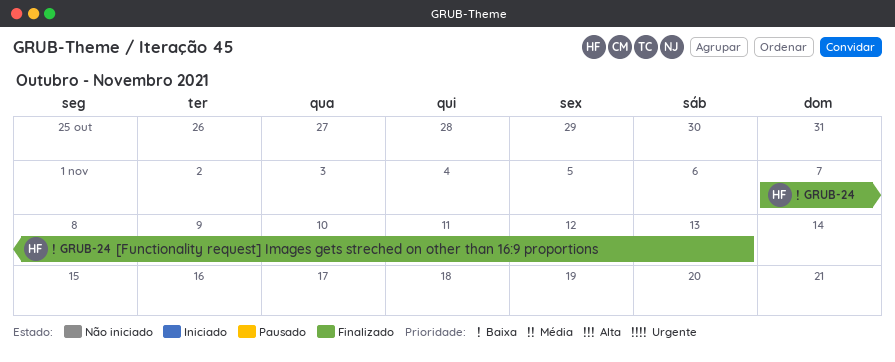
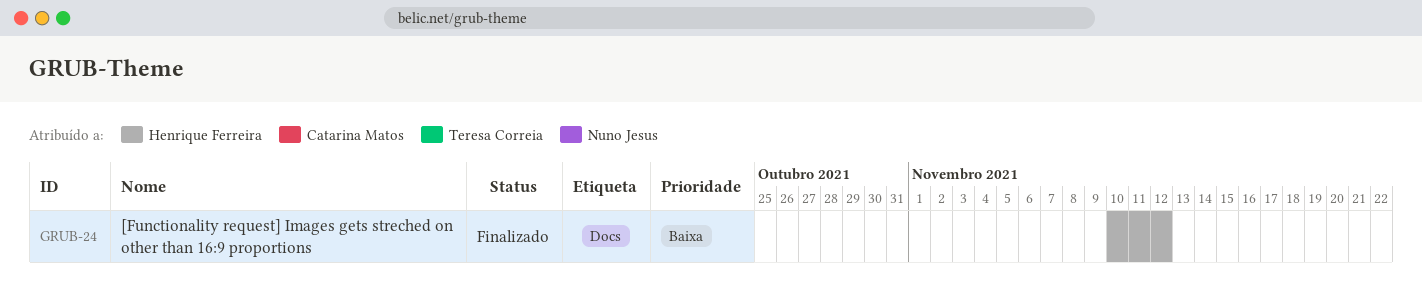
GRUB-24, start: Nov 7 -> Nov 10
GRUB-24, due: Nov 13 -> Nov 12

